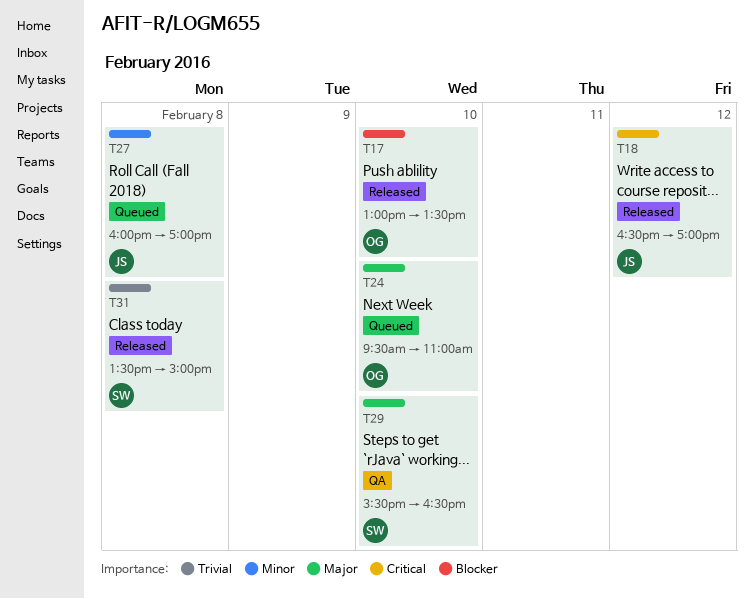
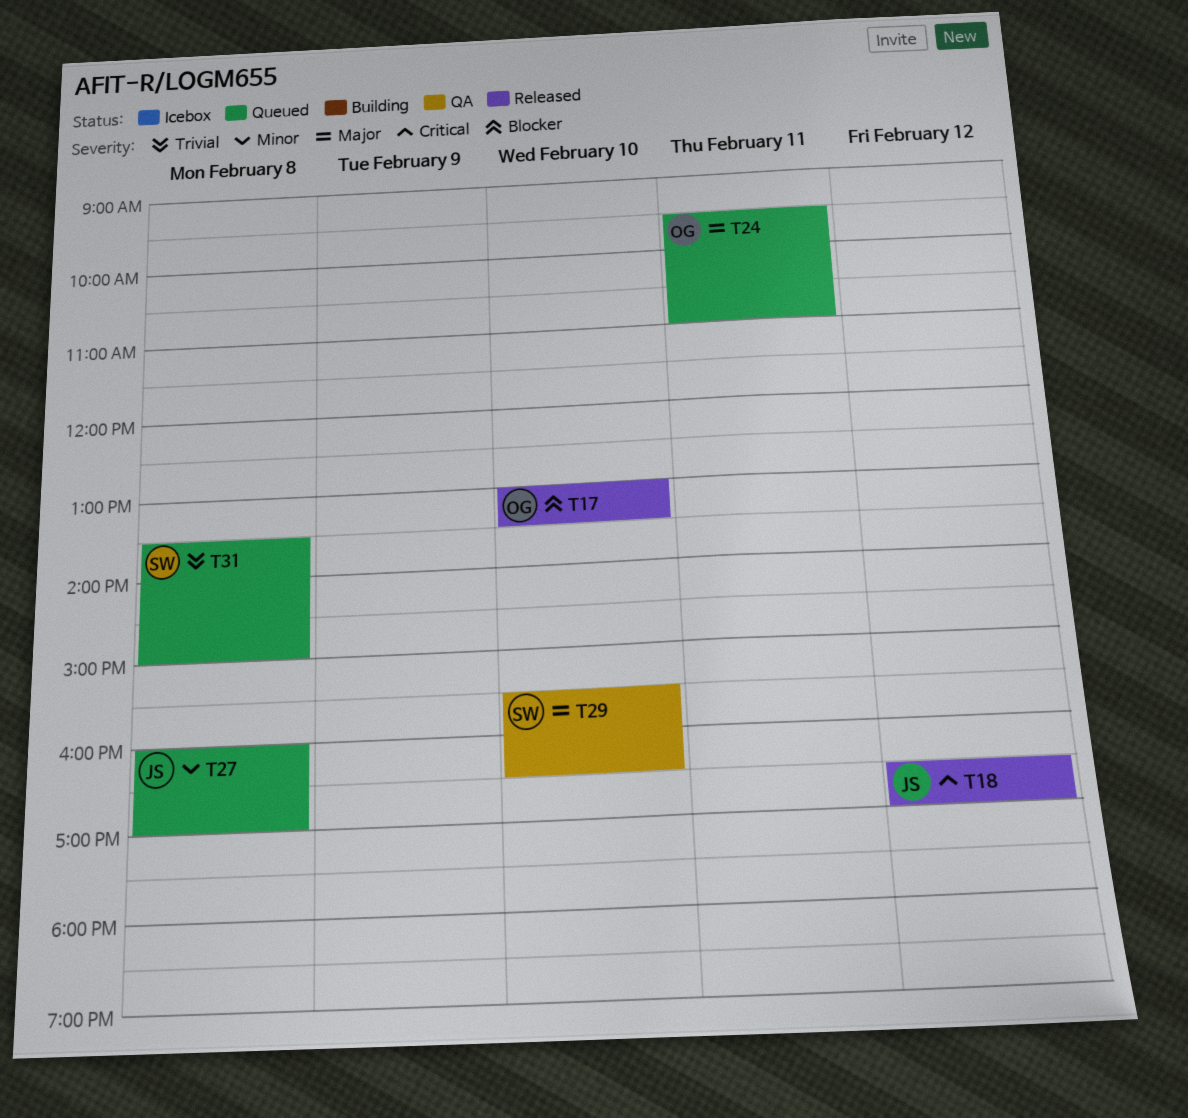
T24, day: Feb 10 -> Feb 11
T31, status: Released -> Queued

